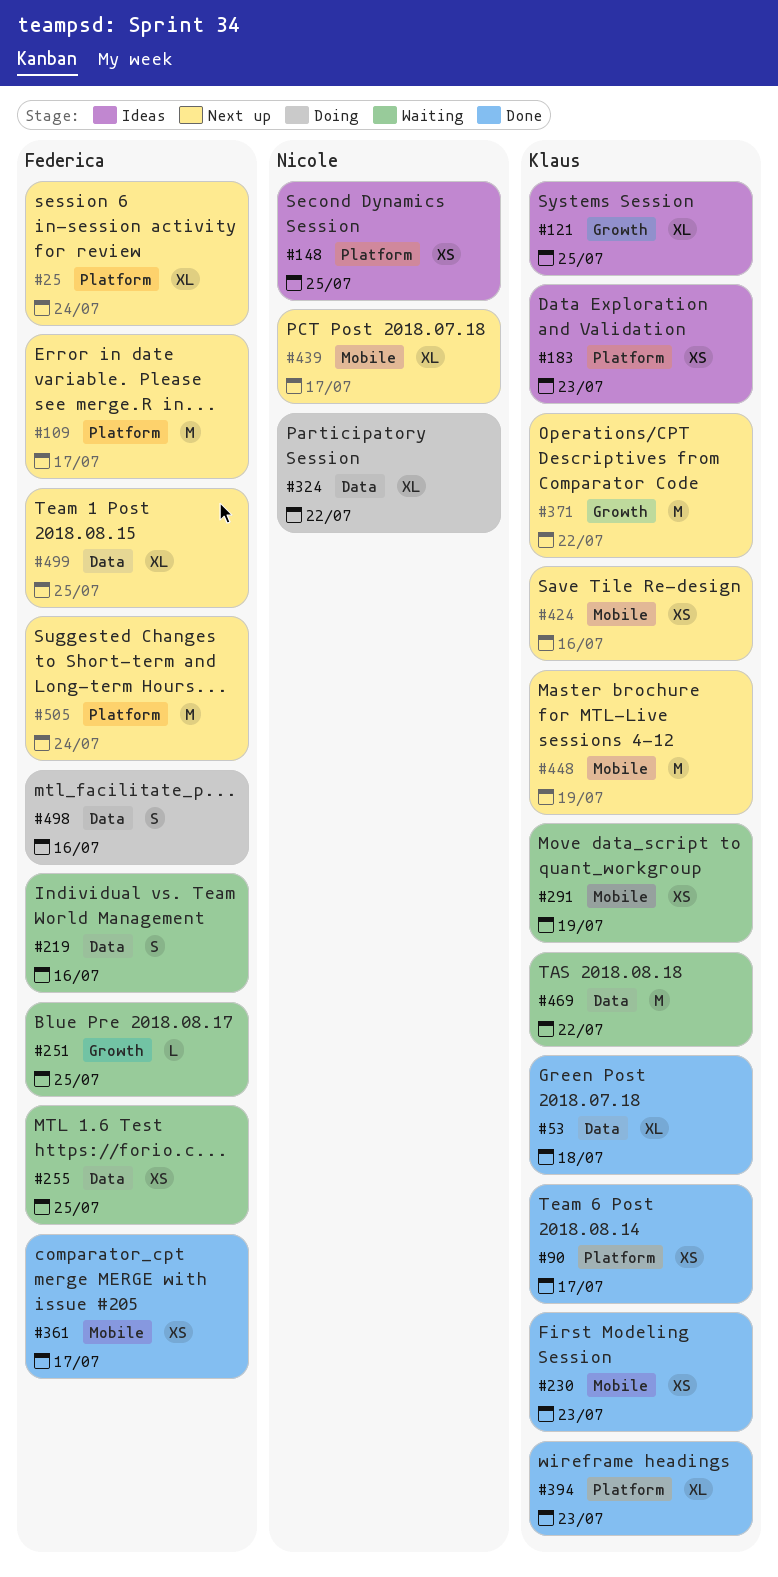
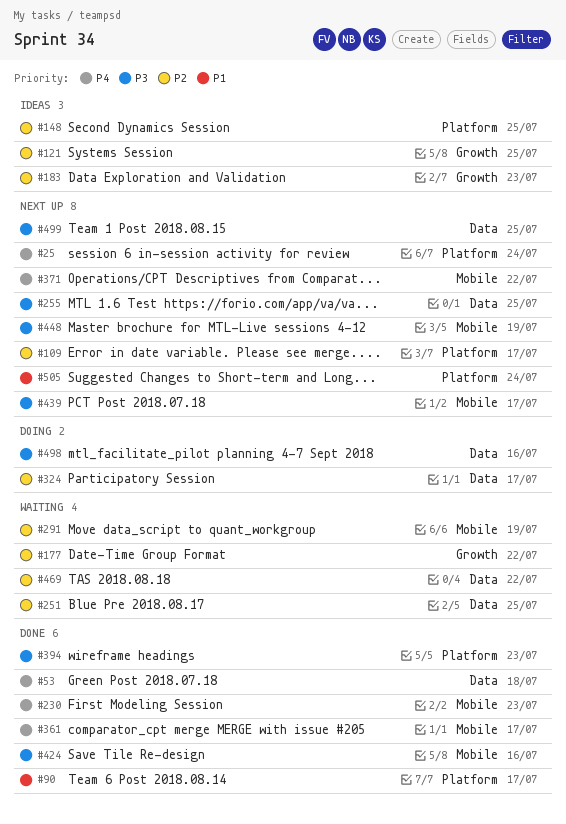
#177: none -> present
#183, label: Platform -> Growth
#219: present -> none
#251, label: Growth -> Data
#255, status: Waiting -> Next up
#324, due: Jul 22 -> Jul 17
#371, label: Growth -> Mobile
#424, status: Next up -> Done

